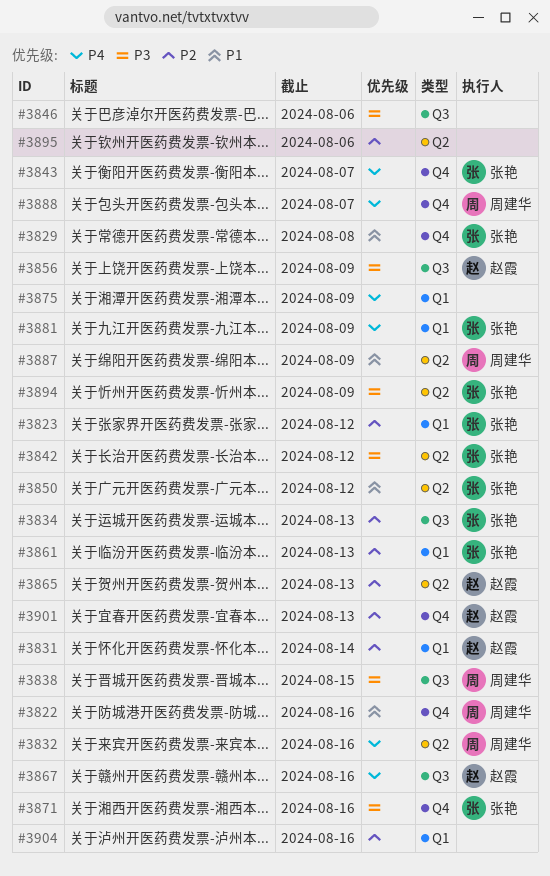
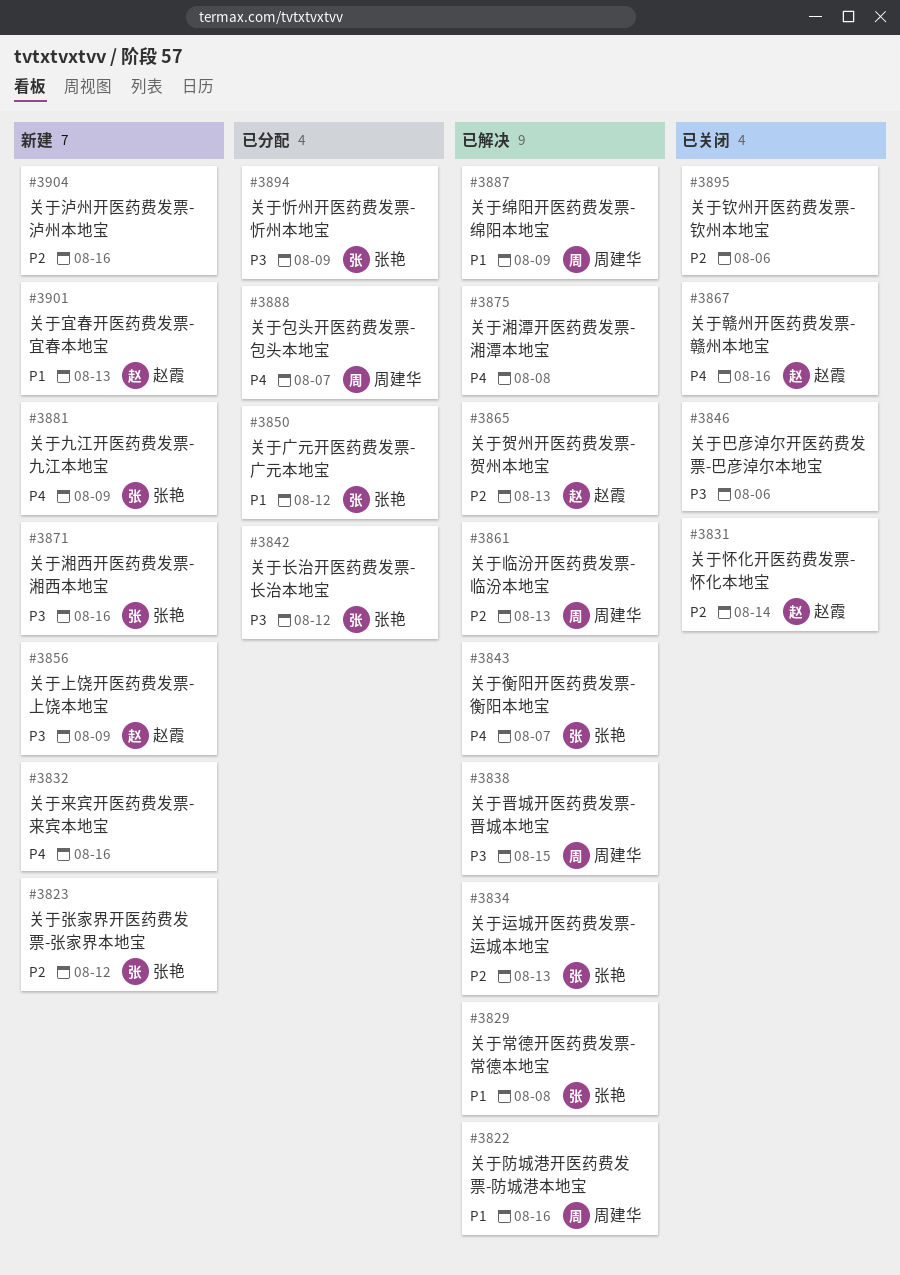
#3832, owner: 周建华 -> none
#3861, owner: 张艳 -> 周建华
#3875, due: Aug 9 -> Aug 8
#3901, priority: P2 -> P1

